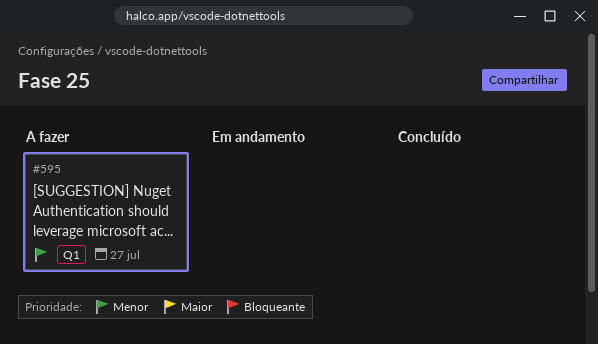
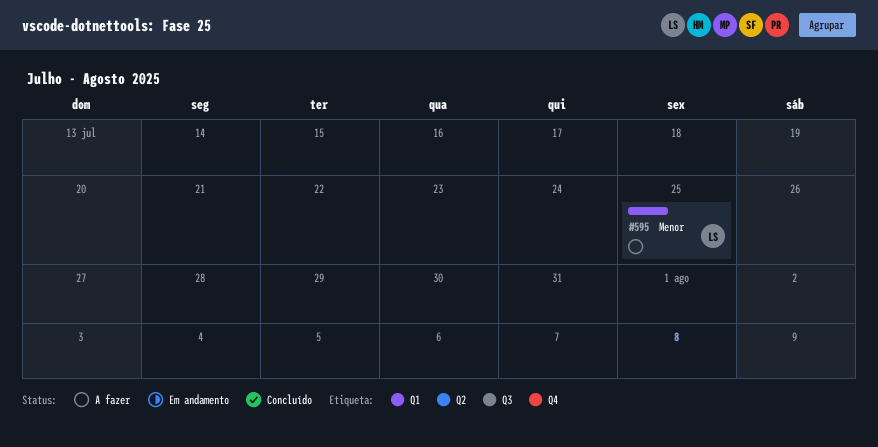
#595, due: Jul 27 -> Jul 25

